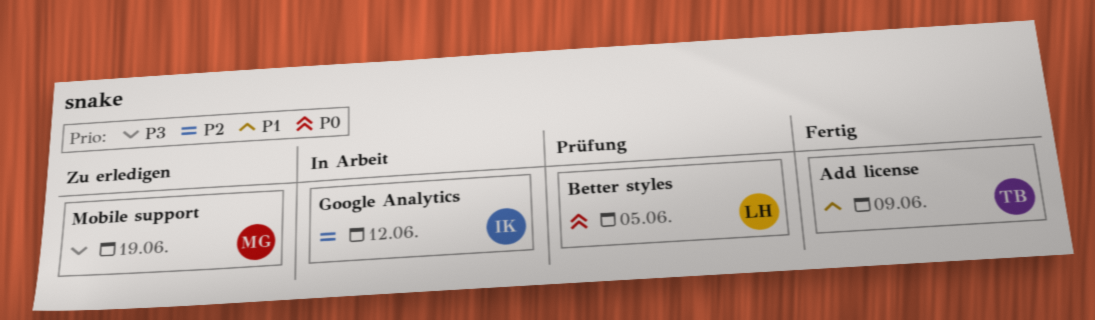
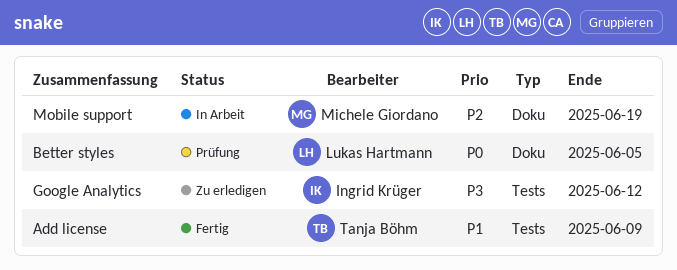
Google Analytics, status: In Arbeit -> Zu erledigen
Google Analytics, priority: P2 -> P3
Mobile support, status: Zu erledigen -> In Arbeit
Mobile support, priority: P3 -> P2

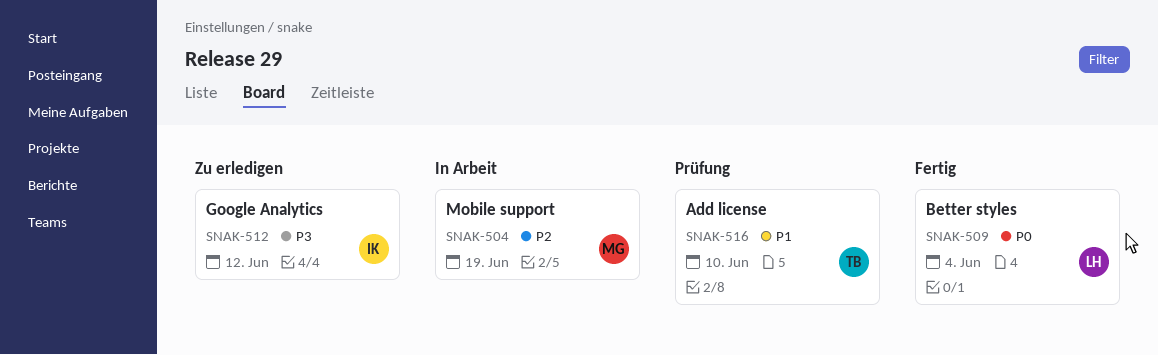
Add license, status: Fertig -> Prüfung
Add license, due: Jun 9 -> Jun 10
Better styles, status: Prüfung -> Fertig
Better styles, due: Jun 5 -> Jun 4

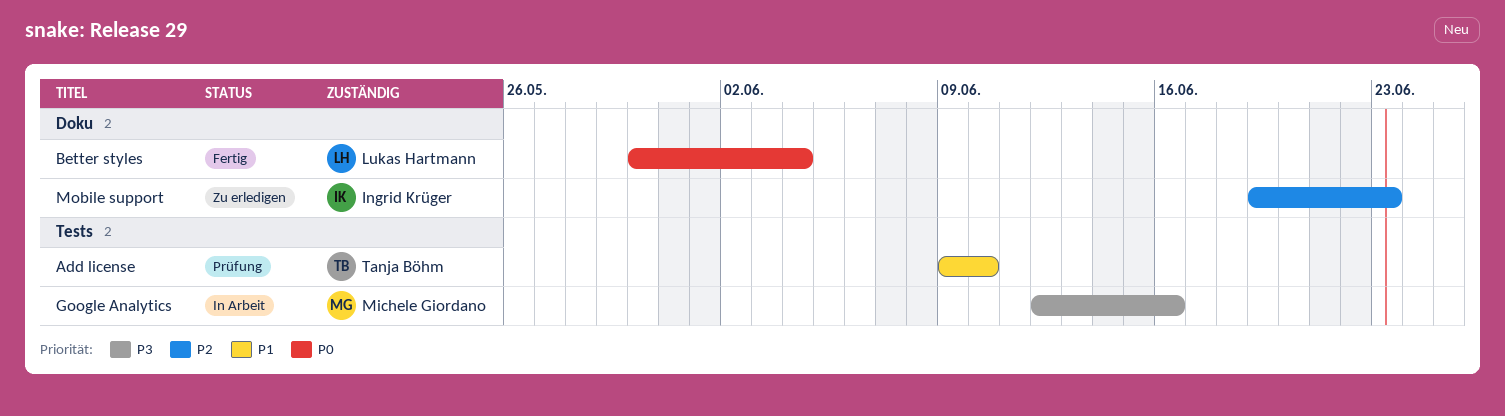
Google Analytics, status: Zu erledigen -> In Arbeit
Google Analytics, owner: Ingrid Krüger -> Michele Giordano
Google Analytics, due: Jun 12 -> Jun 16
Mobile support, status: In Arbeit -> Zu erledigen
Mobile support, owner: Michele Giordano -> Ingrid Krüger
Mobile support, due: Jun 19 -> Jun 23

